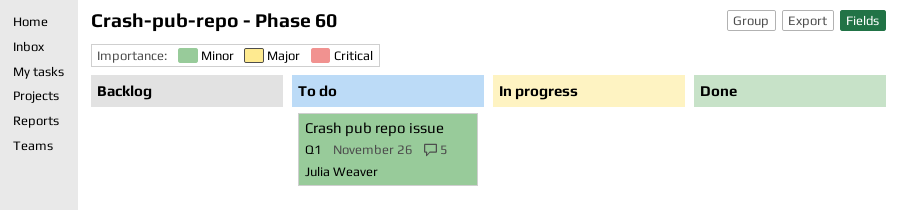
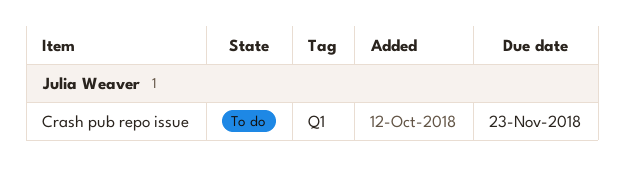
Crash pub repo issue, due: Nov 26 -> Nov 23

